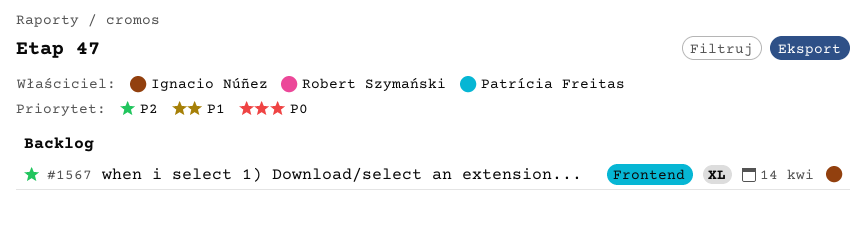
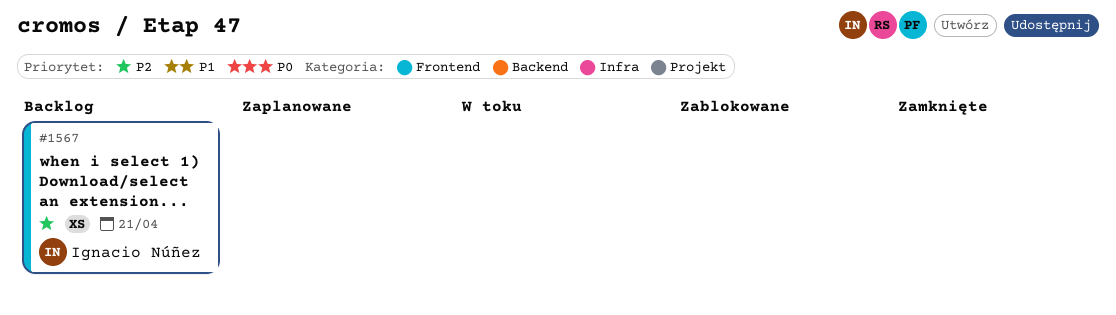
#1567, estimate: XL -> XS
#1567, due: Apr 14 -> Apr 21

